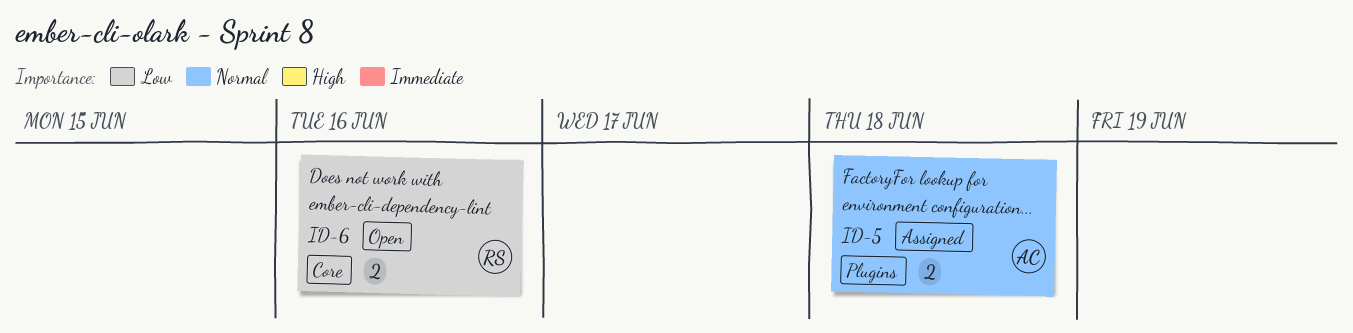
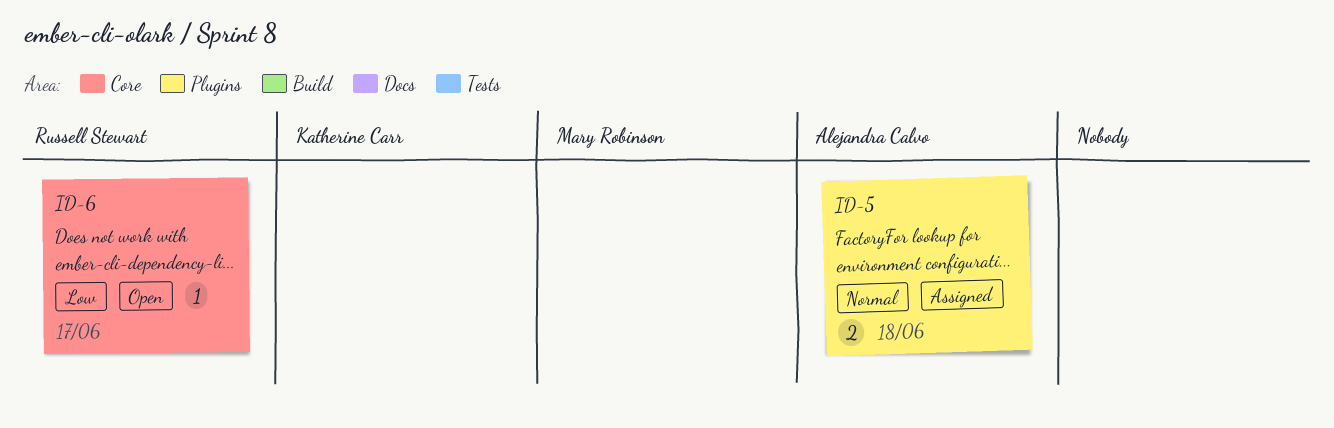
ID-6, estimate: 2 -> 1
ID-6, due: Jun 16 -> Jun 17

